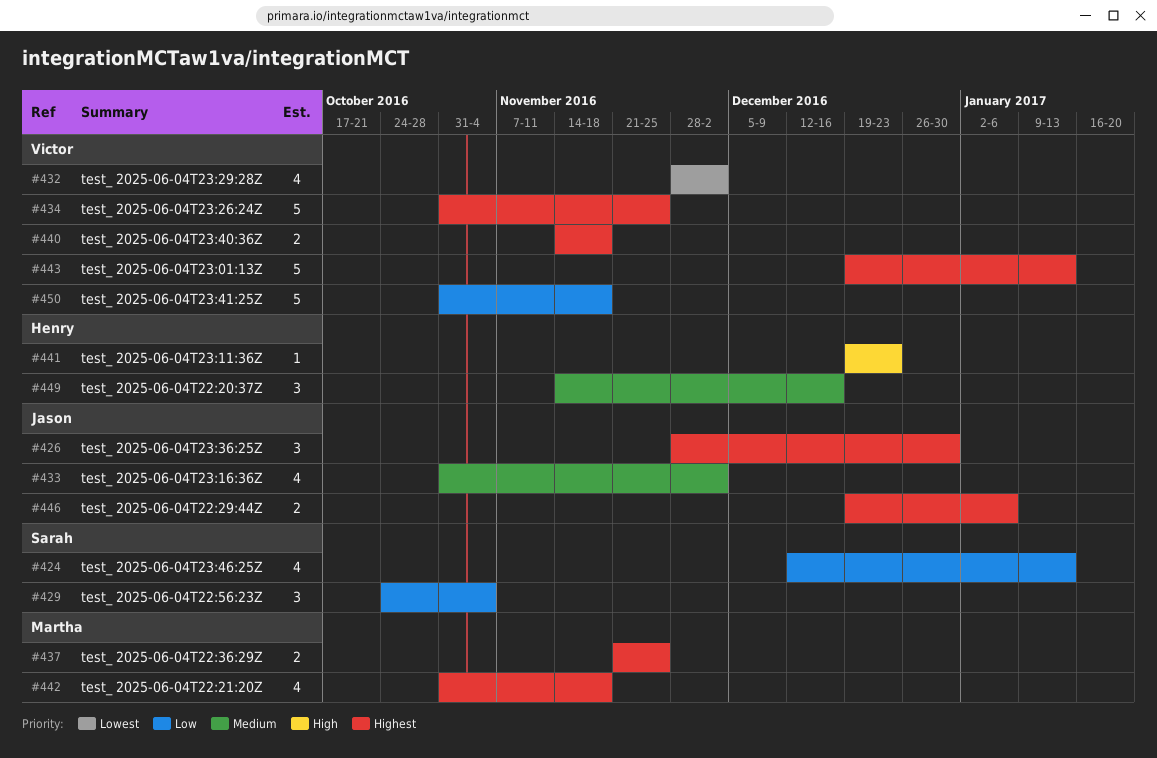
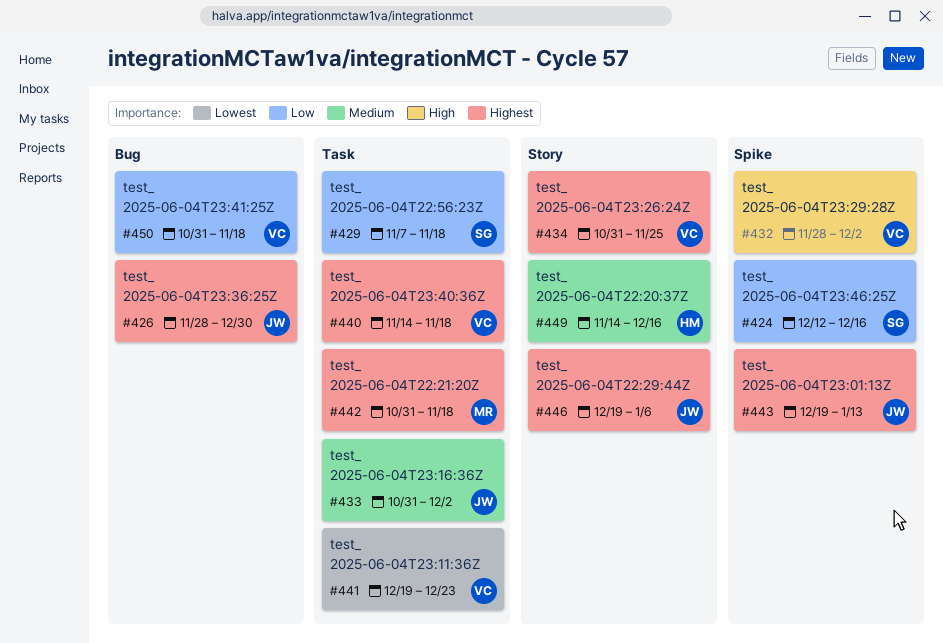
#424, due: Jan 13 -> Dec 16
#429, start: Oct 24 -> Nov 7
#429, due: Nov 4 -> Nov 18
#432, priority: Lowest -> High
#437: present -> none
#441, owner: Henry -> Victor
#441, priority: High -> Lowest
#443, owner: Victor -> Jason

